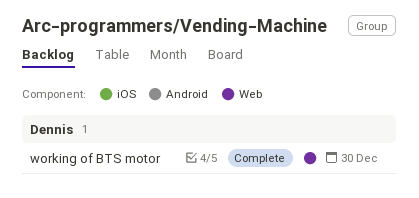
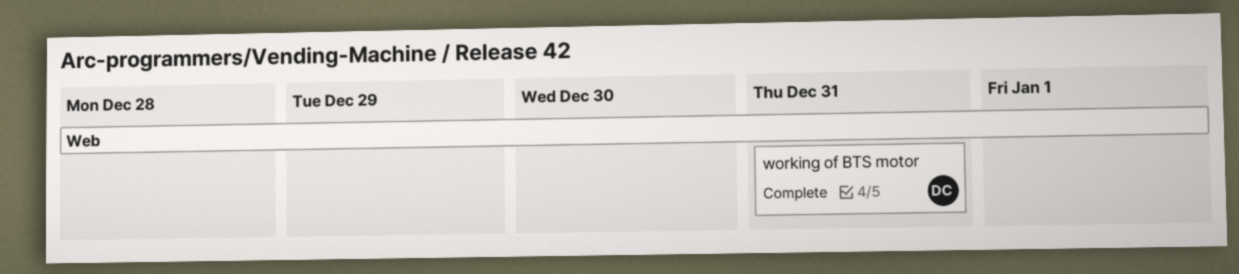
working of BTS motor, due: Dec 30 -> Dec 31

